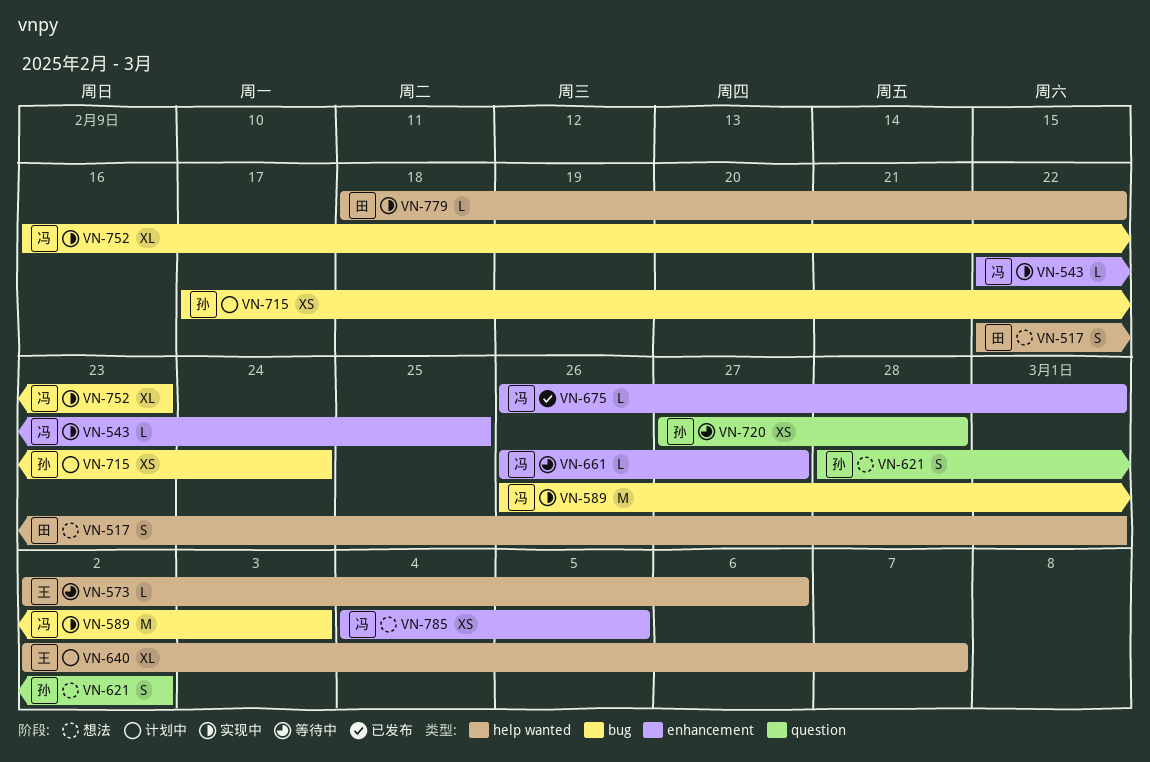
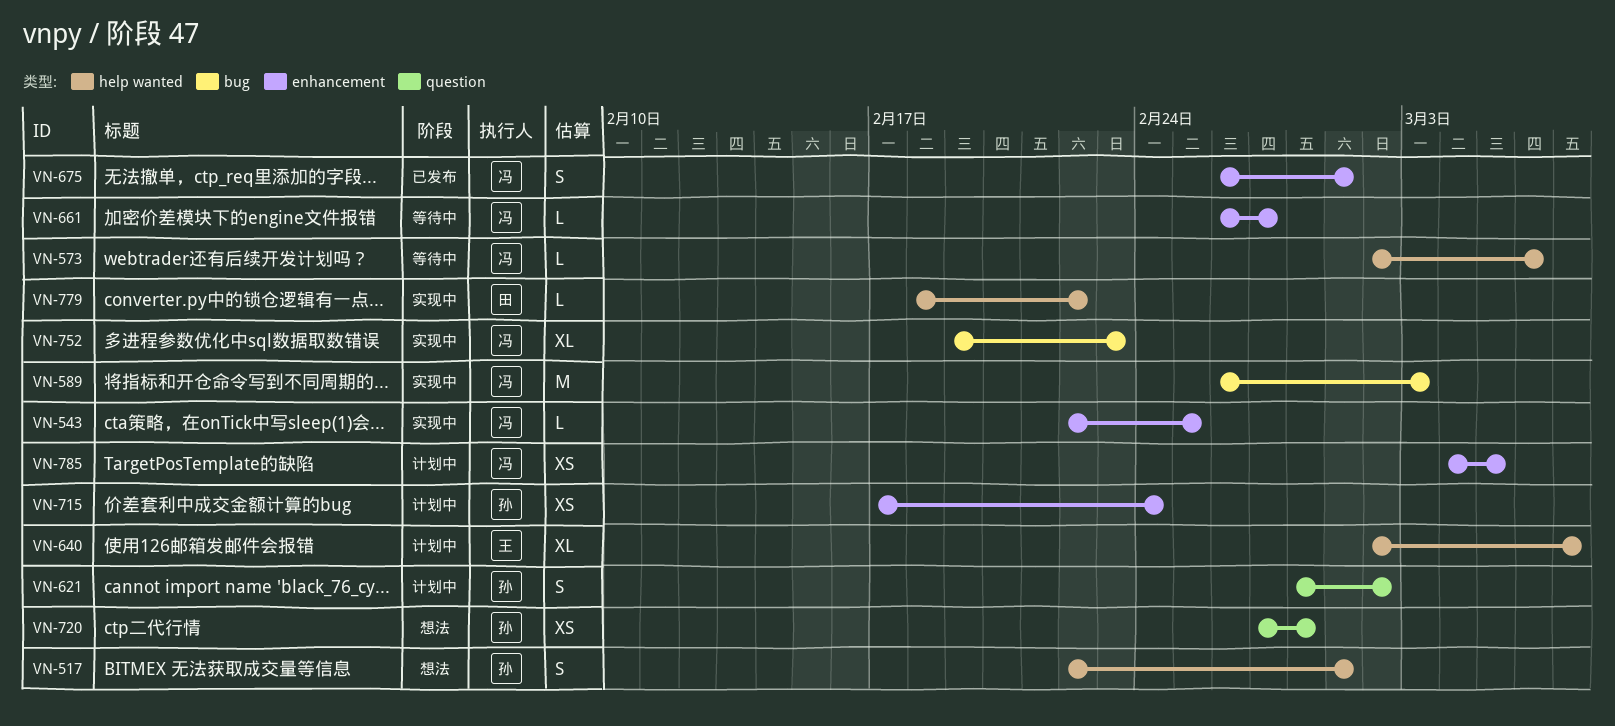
VN-517, owner: 田 -> 孙
VN-573, owner: 王 -> 冯
VN-621, status: 想法 -> 计划中
VN-675, estimate: L -> S
VN-715, label: bug -> enhancement
VN-720, status: 等待中 -> 想法
VN-752, start: Feb 16 -> Feb 19
VN-785, status: 想法 -> 计划中

